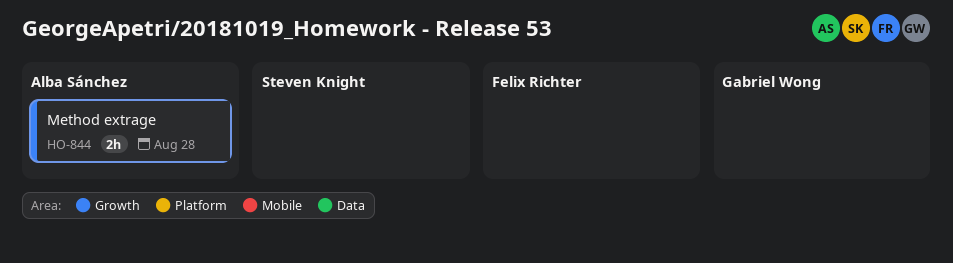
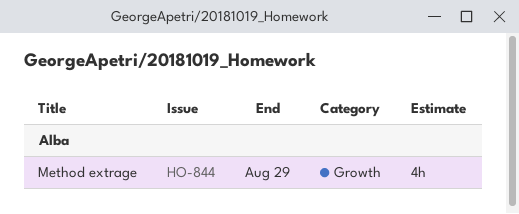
HO-844, estimate: 2h -> 4h
HO-844, due: Aug 28 -> Aug 29

